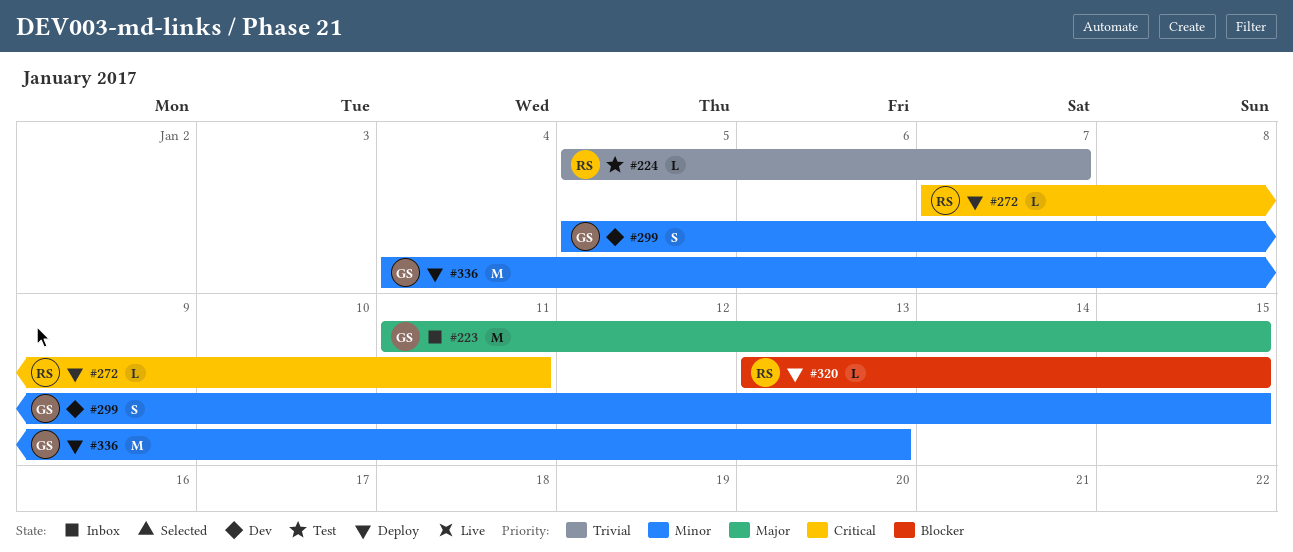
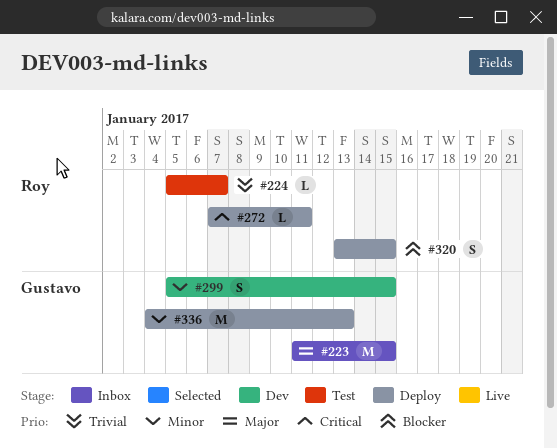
#320, estimate: L -> S

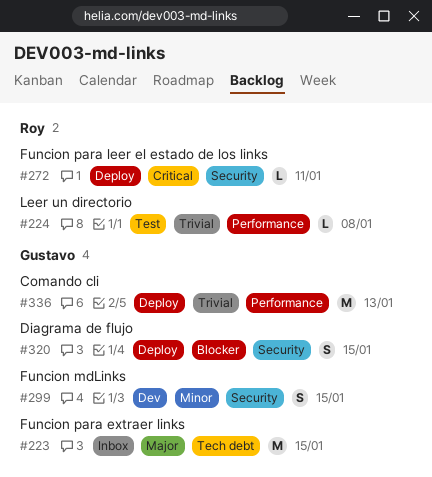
#224, due: Jan 7 -> Jan 8
#320, owner: Roy -> Gustavo
#336, priority: Minor -> Trivial

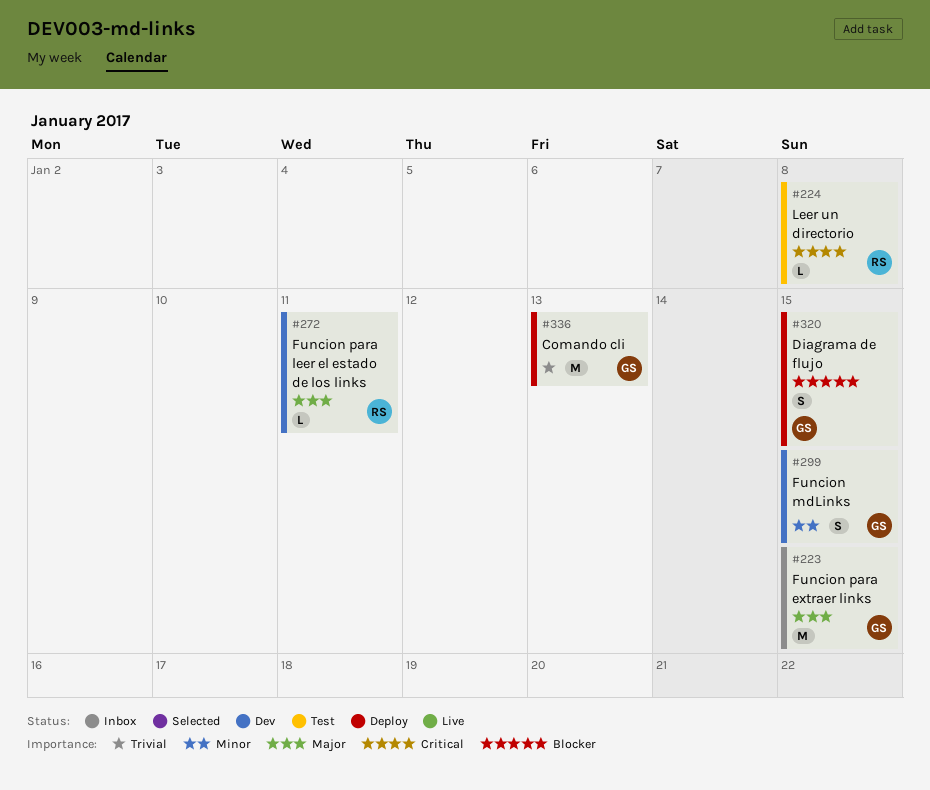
#224, priority: Trivial -> Critical
#272, status: Deploy -> Dev
#272, priority: Critical -> Major

